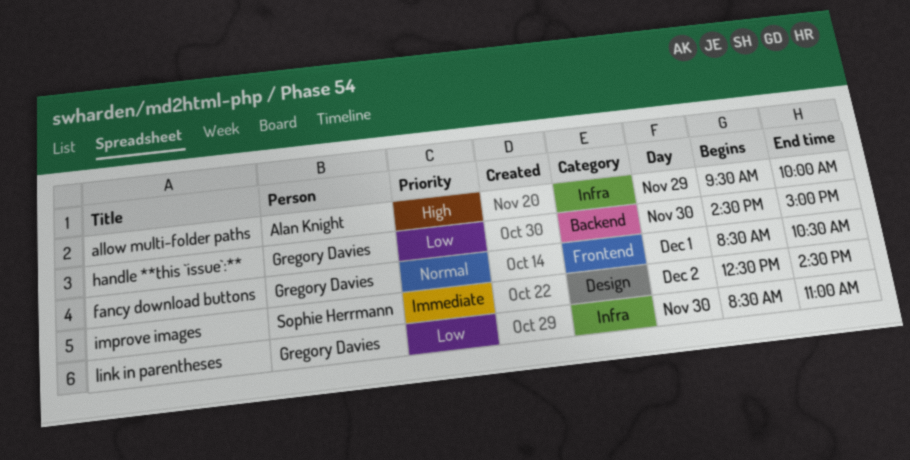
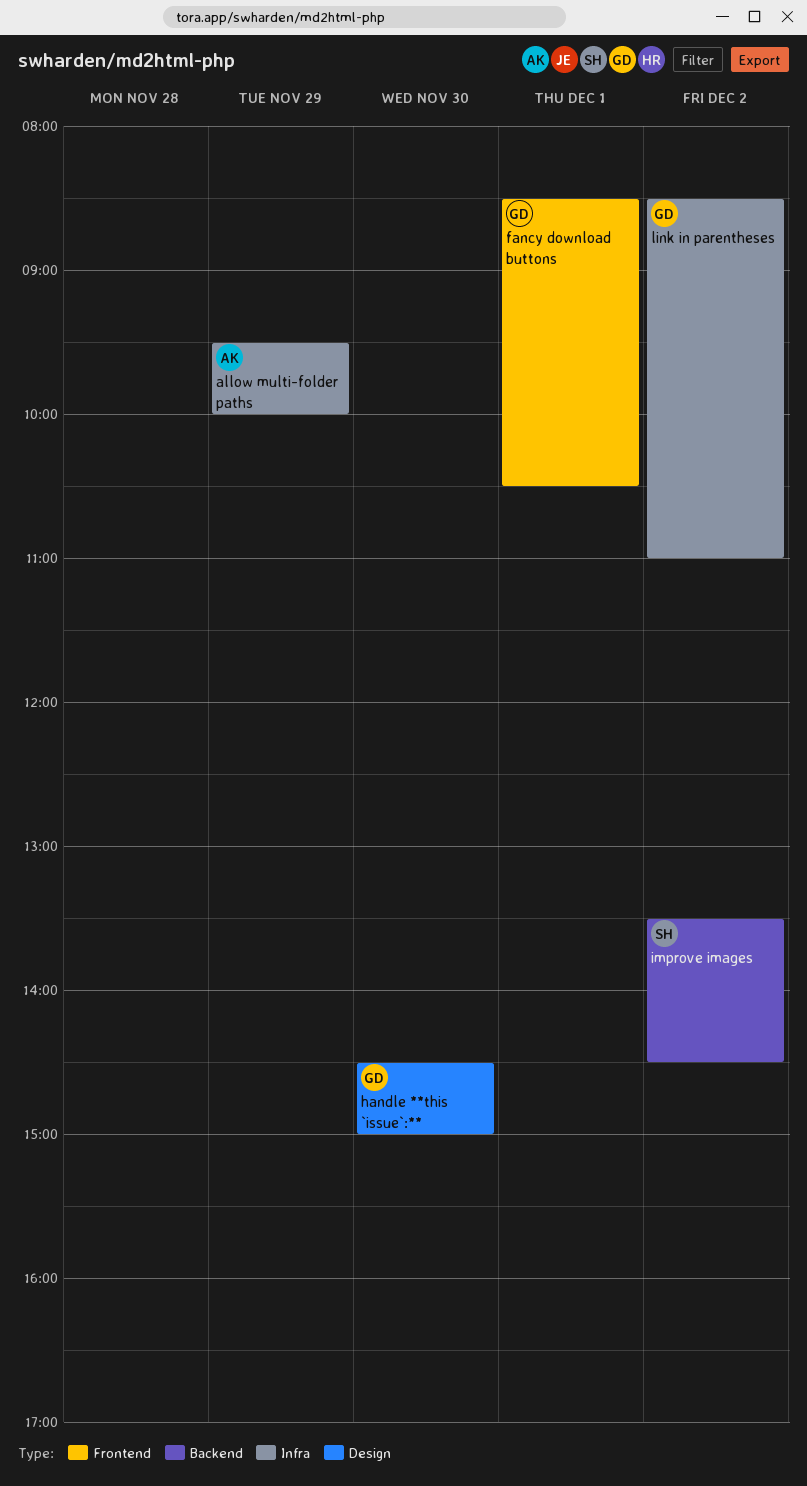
handle **this `issue`:**, label: Backend -> Design
improve images, label: Design -> Backend
improve images, begins: 12:30 -> 13:30
link in parentheses, day: Nov 30 -> Dec 2

